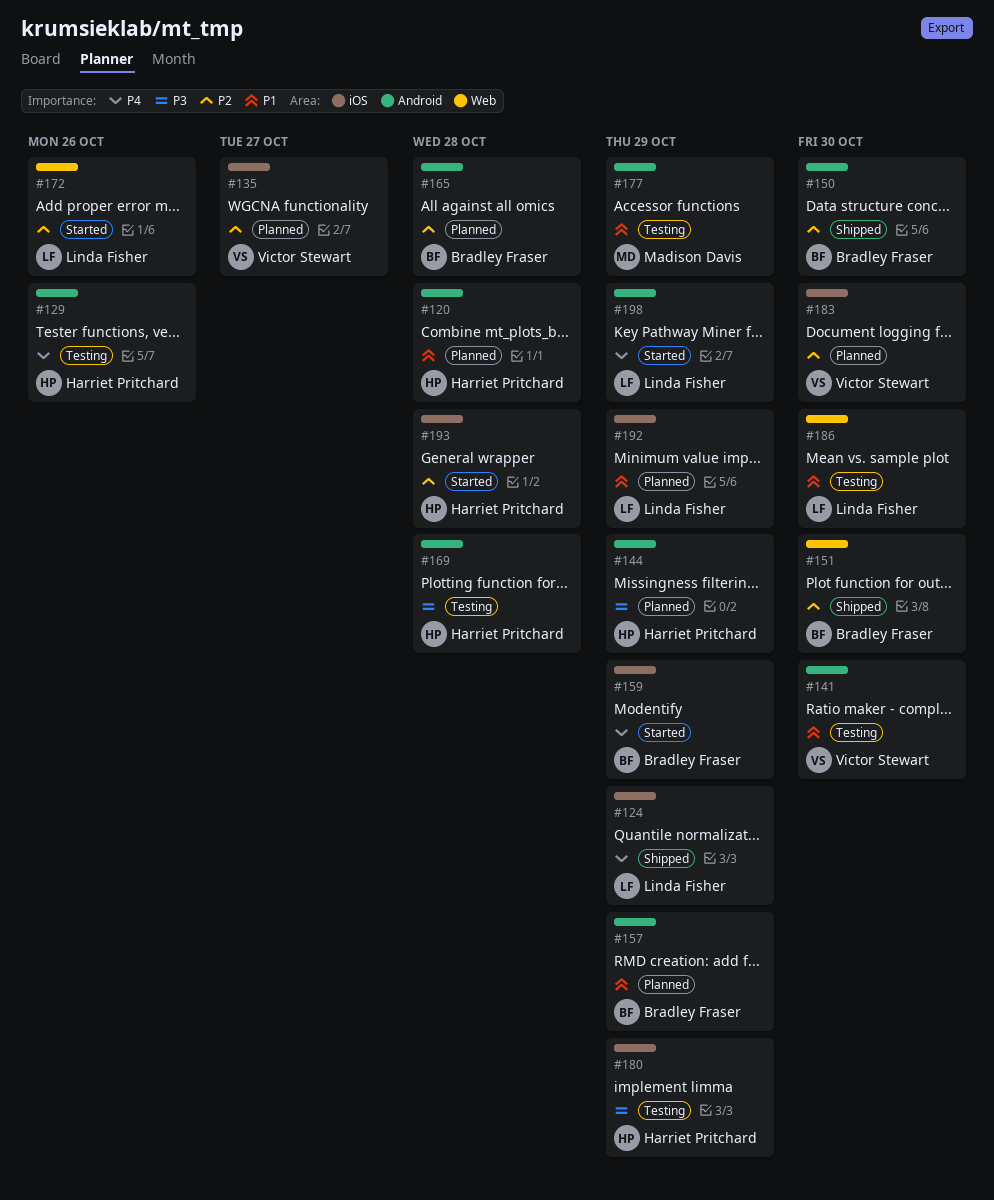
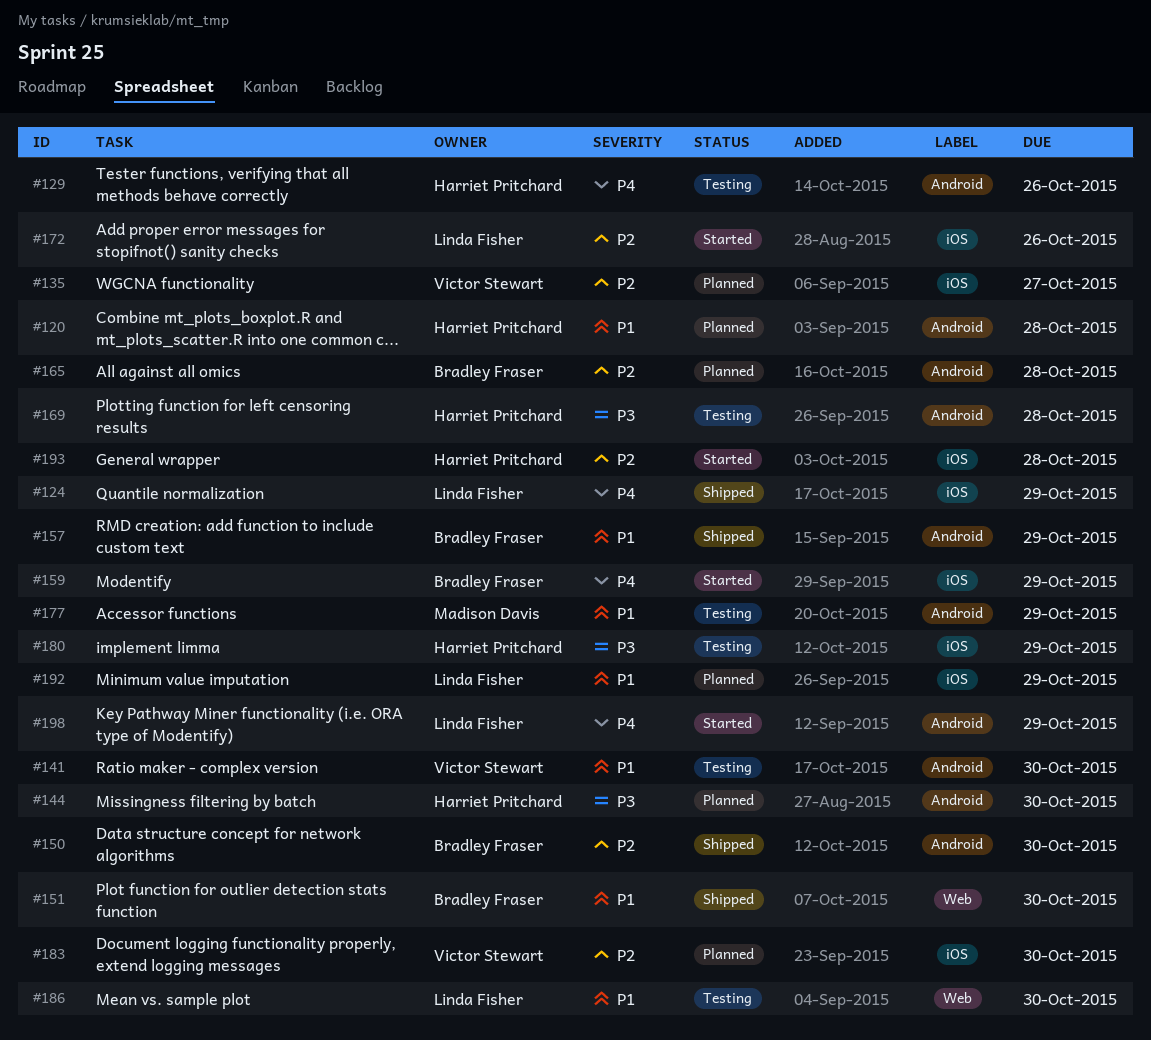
#144, due: Oct 29 -> Oct 30
#151, priority: P2 -> P1
#157, status: Planned -> Shipped
#172, label: Web -> iOS

